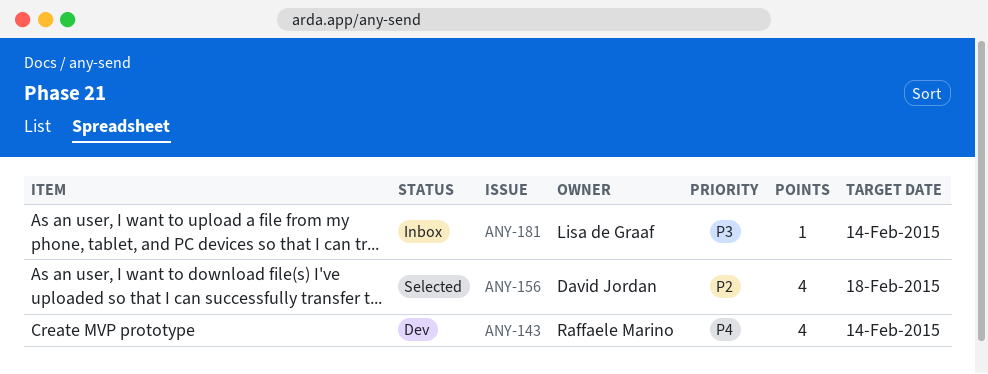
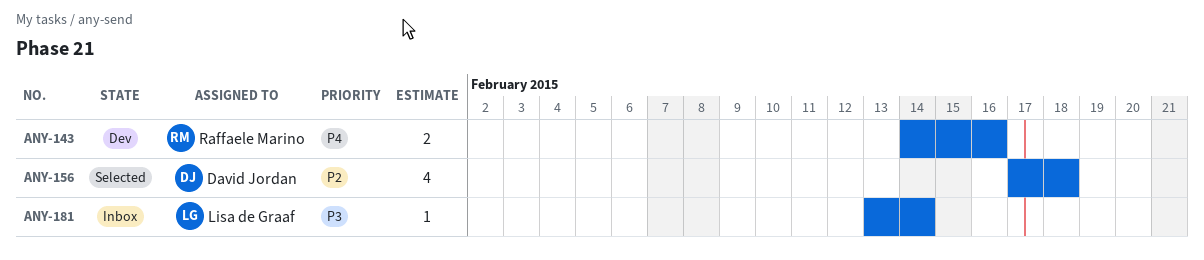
ANY-143, estimate: 4 -> 2
ANY-143, due: Feb 14 -> Feb 16

